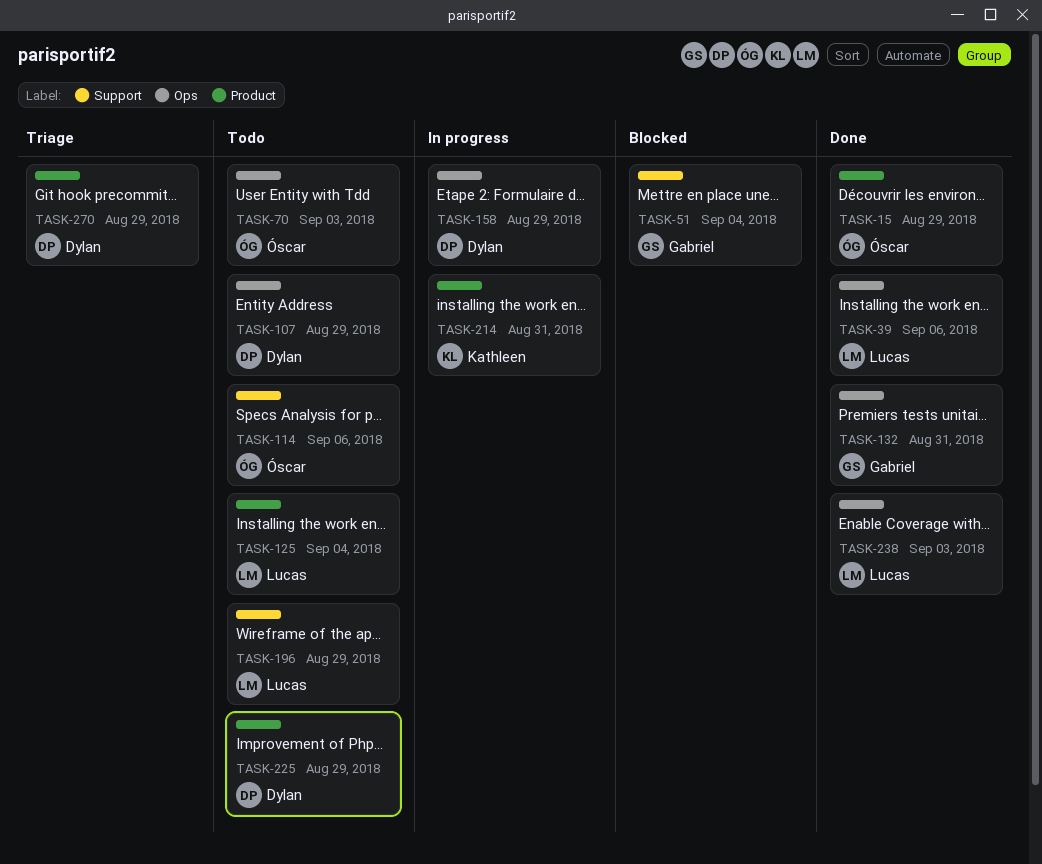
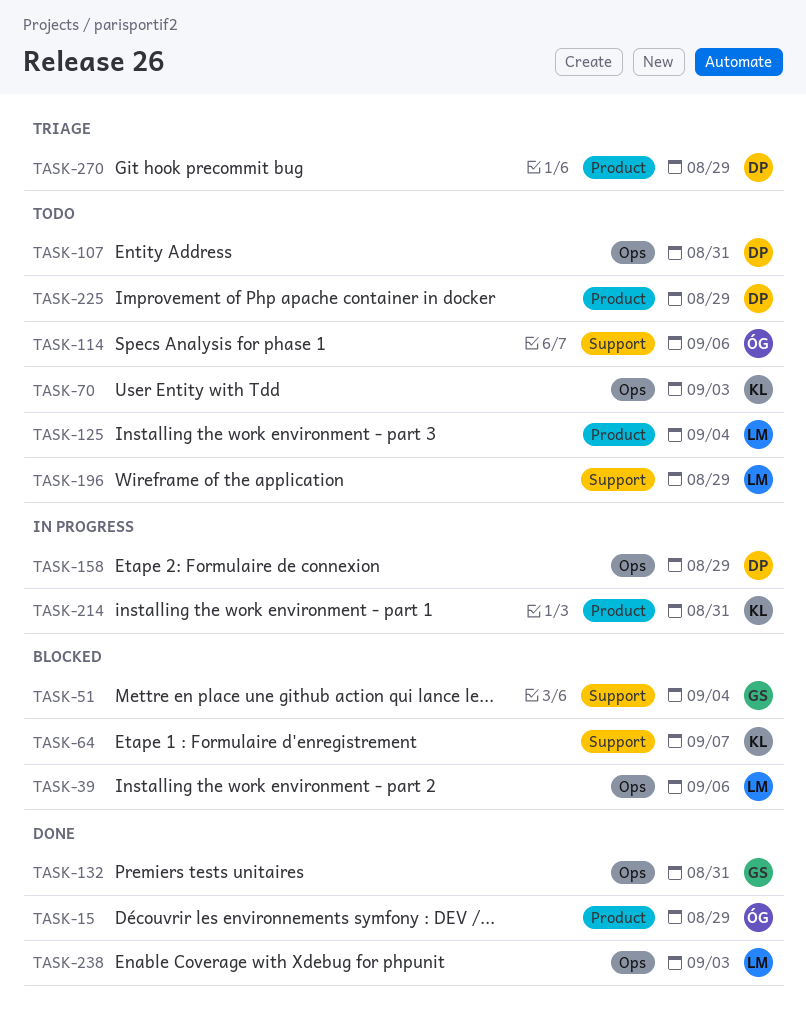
TASK-39, status: Done -> Blocked
TASK-64: none -> present
TASK-70, owner: Óscar -> Kathleen
TASK-107, due: Aug 29 -> Aug 31

